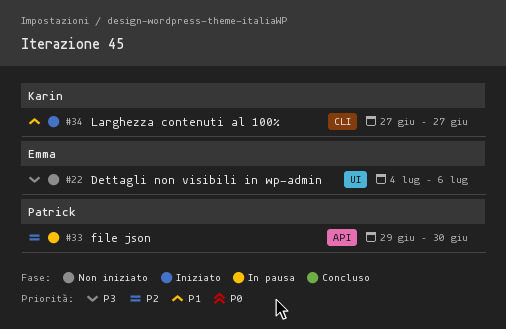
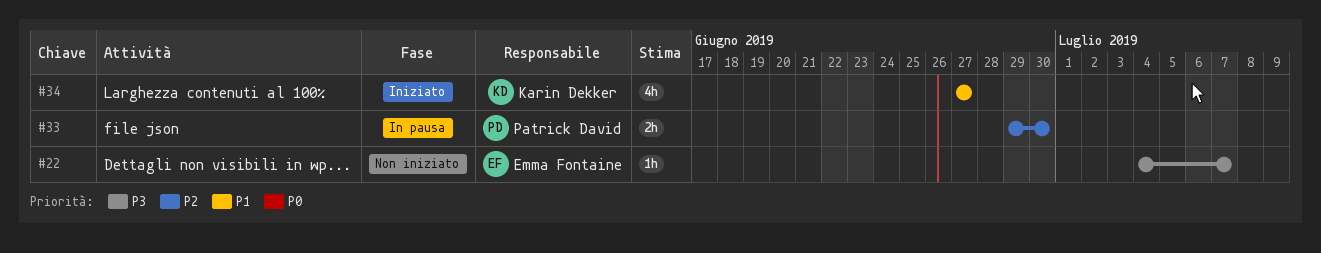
#22, due: Jul 6 -> Jul 7

